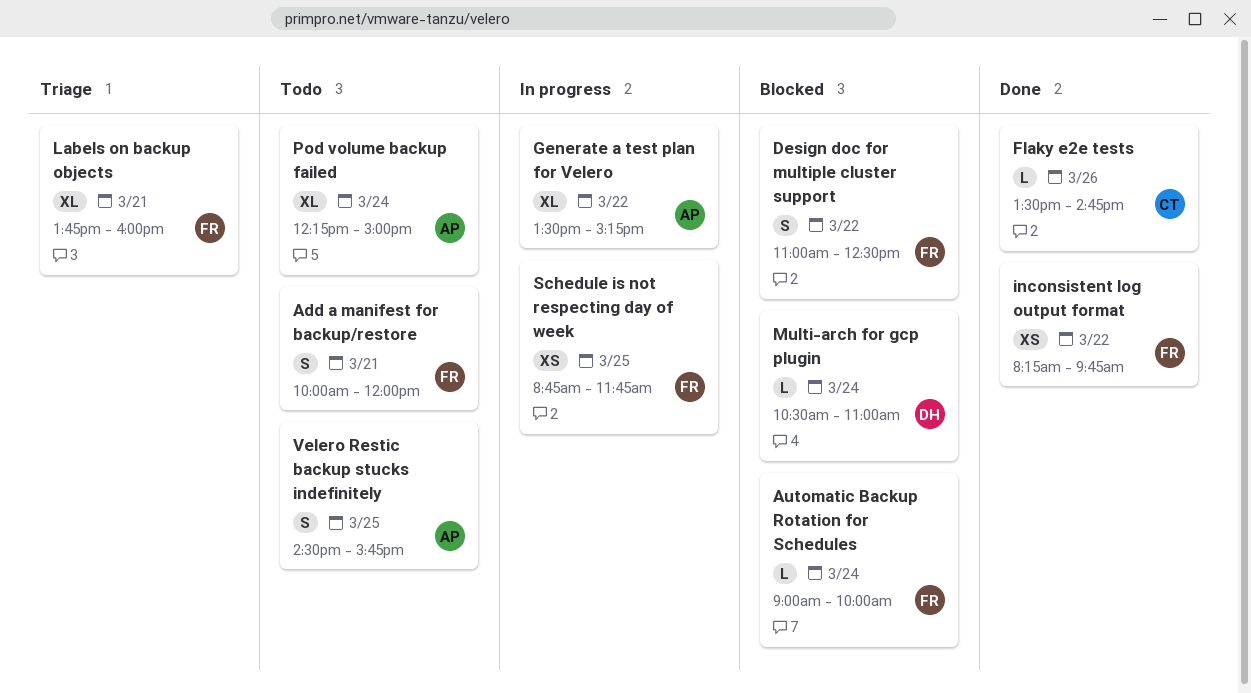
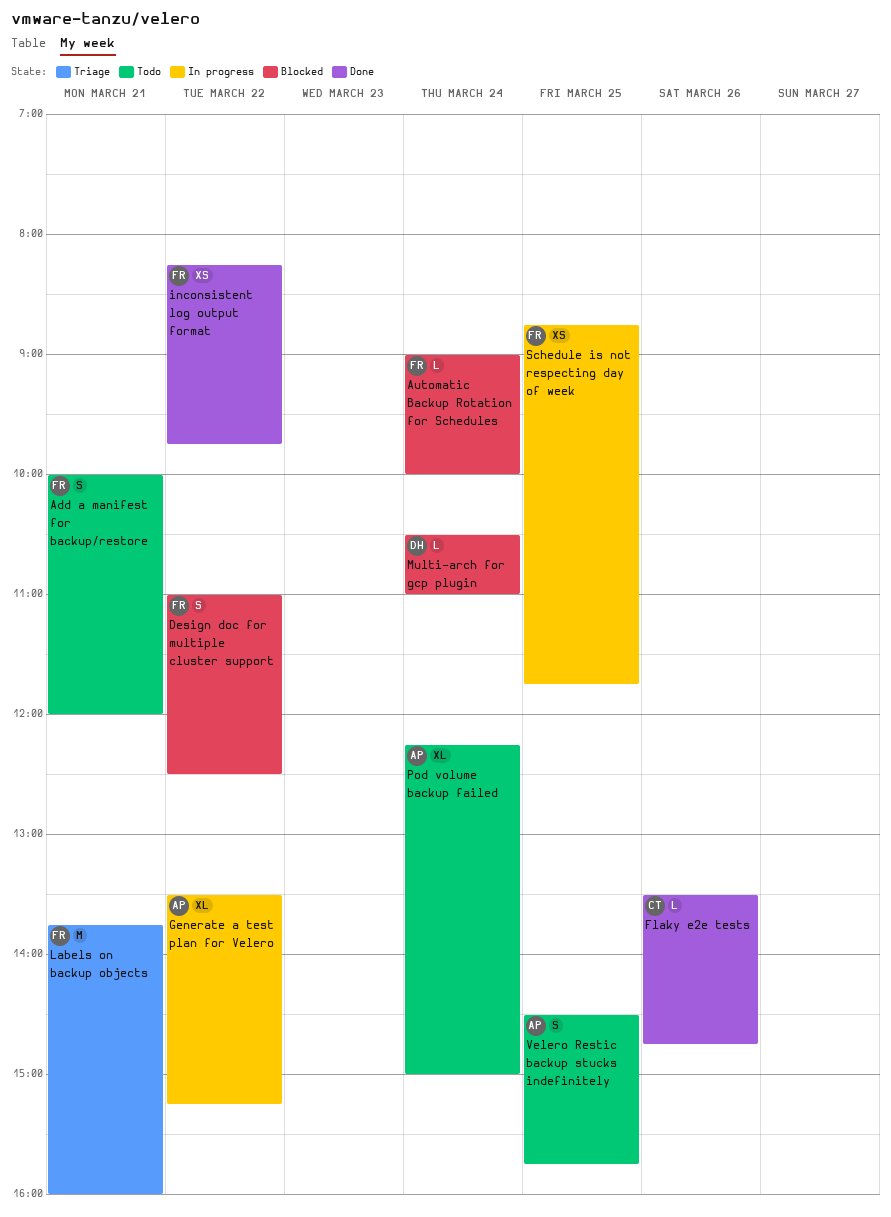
Labels on backup objects, estimate: XL -> M

